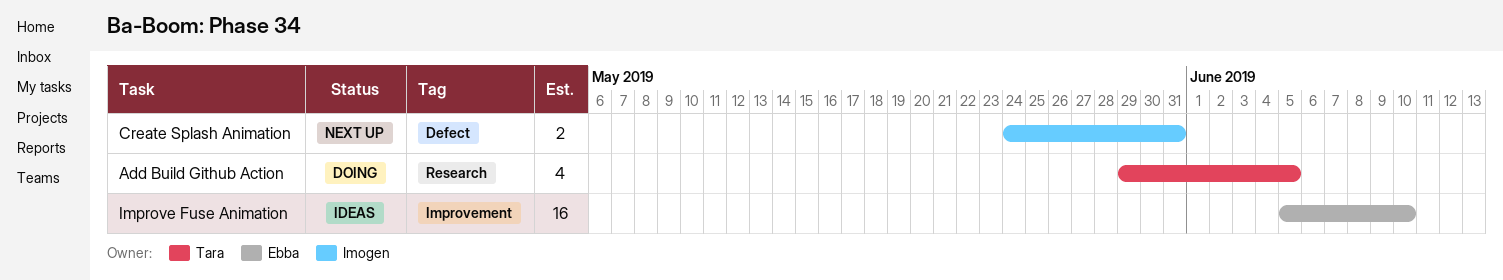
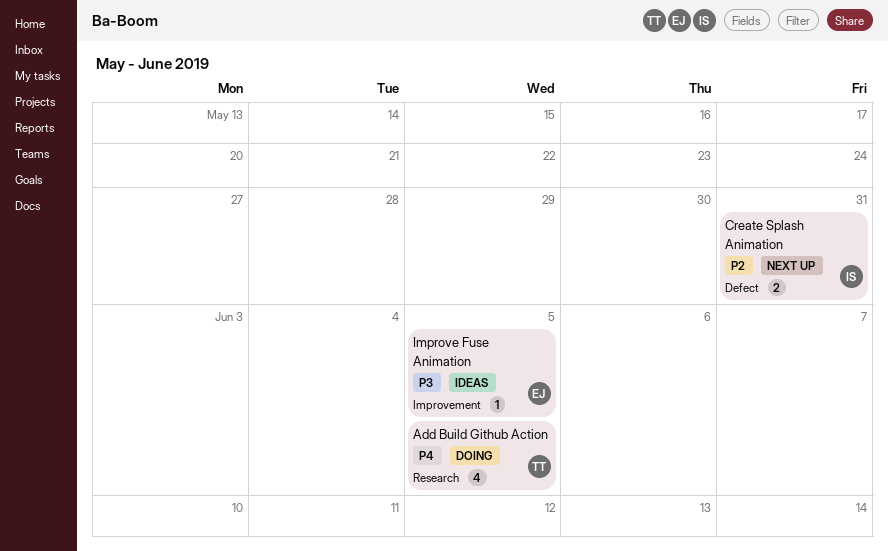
Improve Fuse Animation, estimate: 16 -> 1
Improve Fuse Animation, due: Jun 10 -> Jun 5

